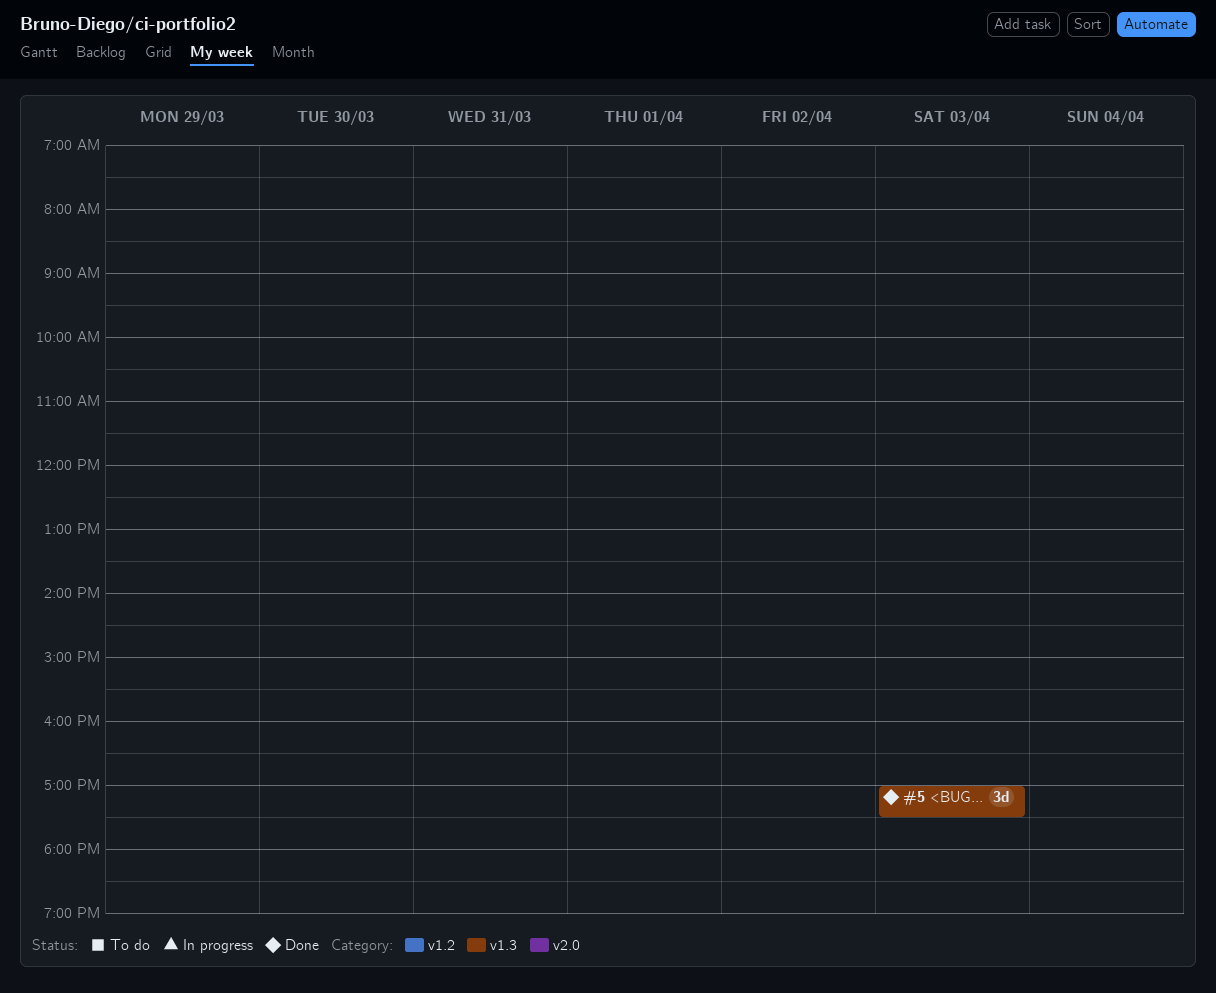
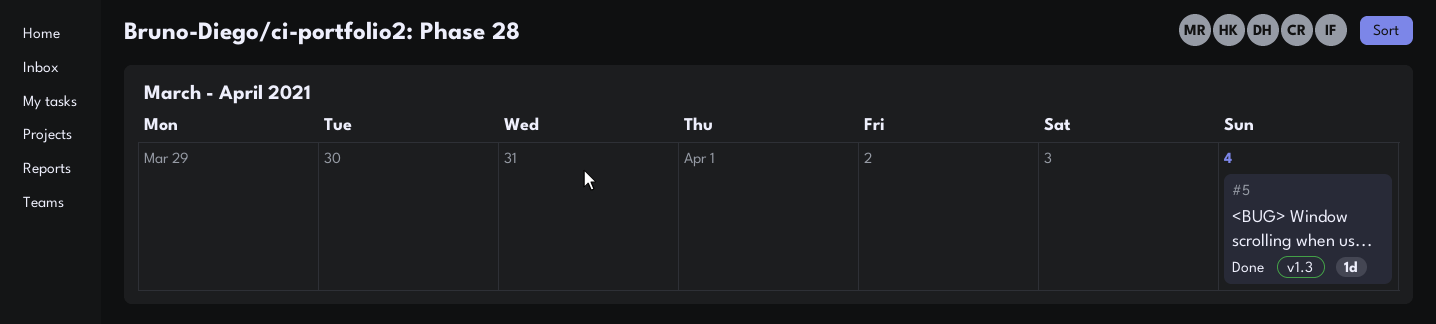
#5, estimate: 3d -> 1d
#5, day: Apr 3 -> Apr 4

